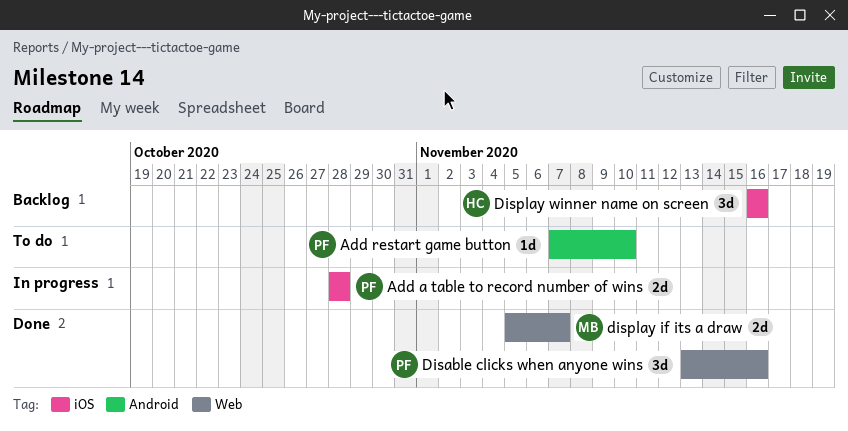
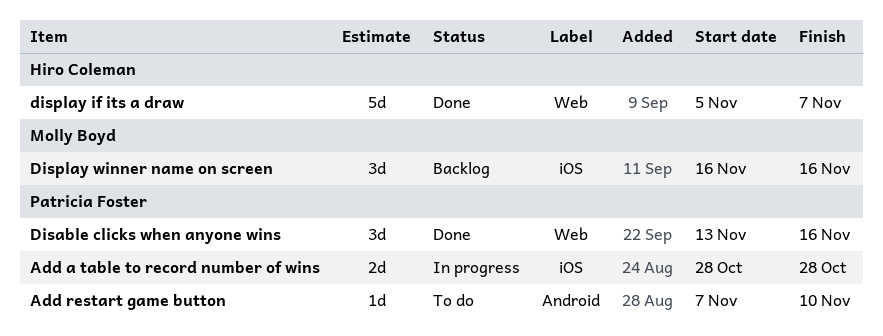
display if its a draw, owner: Molly Boyd -> Hiro Coleman
display if its a draw, estimate: 2d -> 5d
Display winner name on screen, owner: Hiro Coleman -> Molly Boyd

